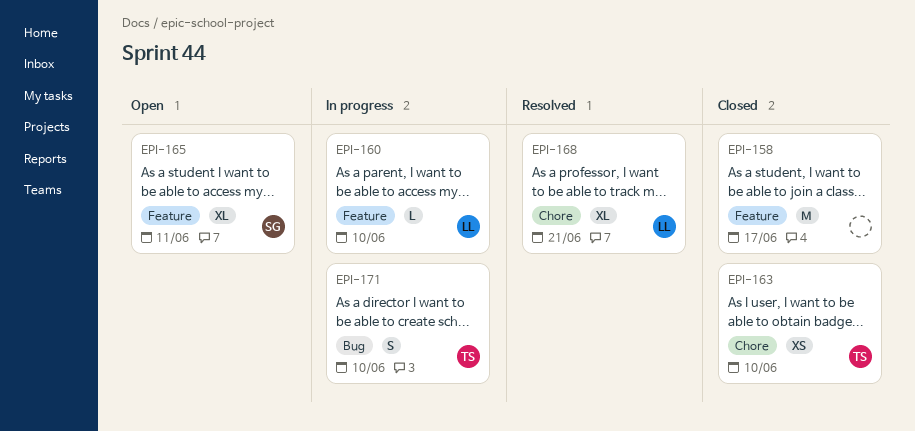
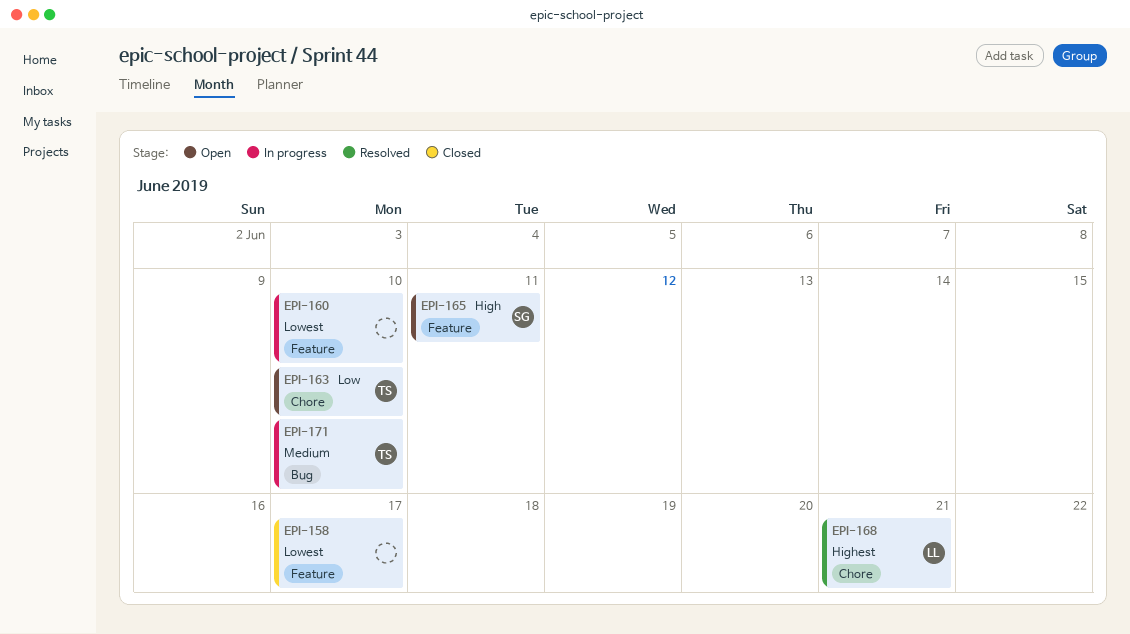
EPI-160, owner: LL -> none
EPI-163, status: Closed -> Open

